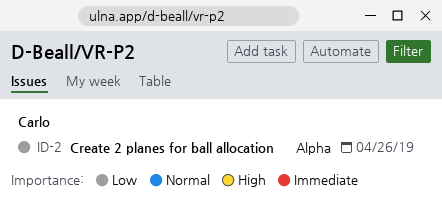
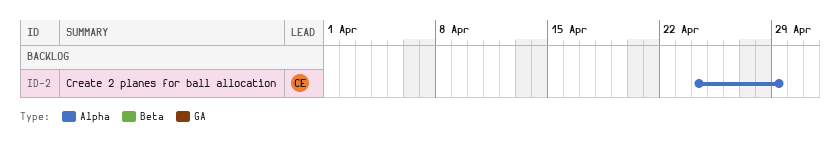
ID-2, due: Apr 26 -> Apr 29

